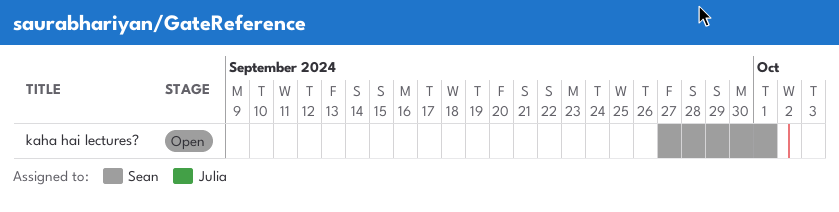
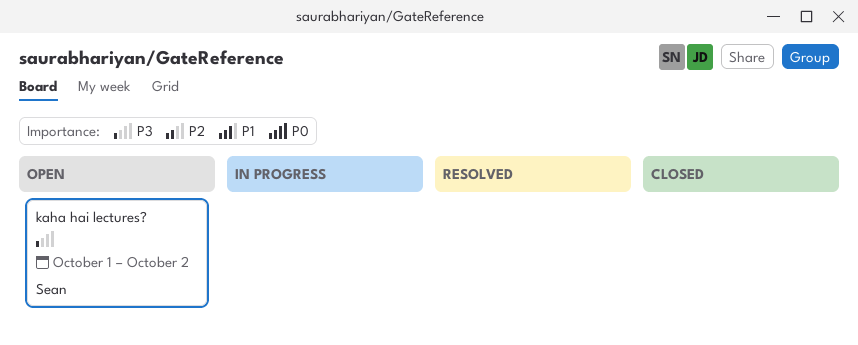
kaha hai lectures?, start: Sep 27 -> Oct 1
kaha hai lectures?, due: Oct 1 -> Oct 2

